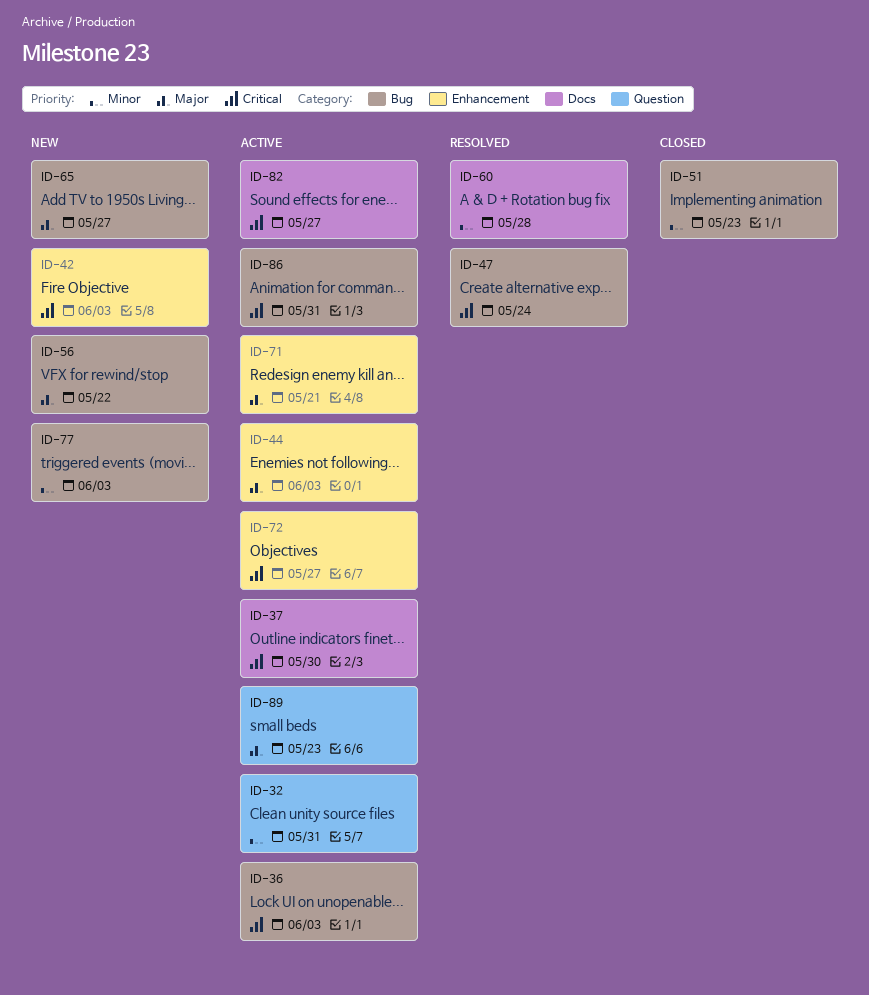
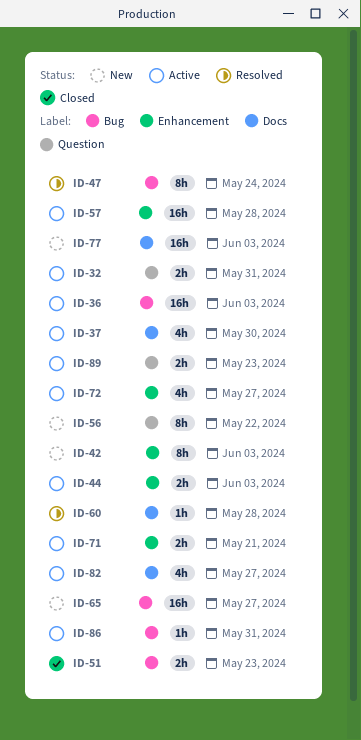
ID-56, label: Bug -> Question
ID-57: none -> present
ID-77, label: Bug -> Docs

